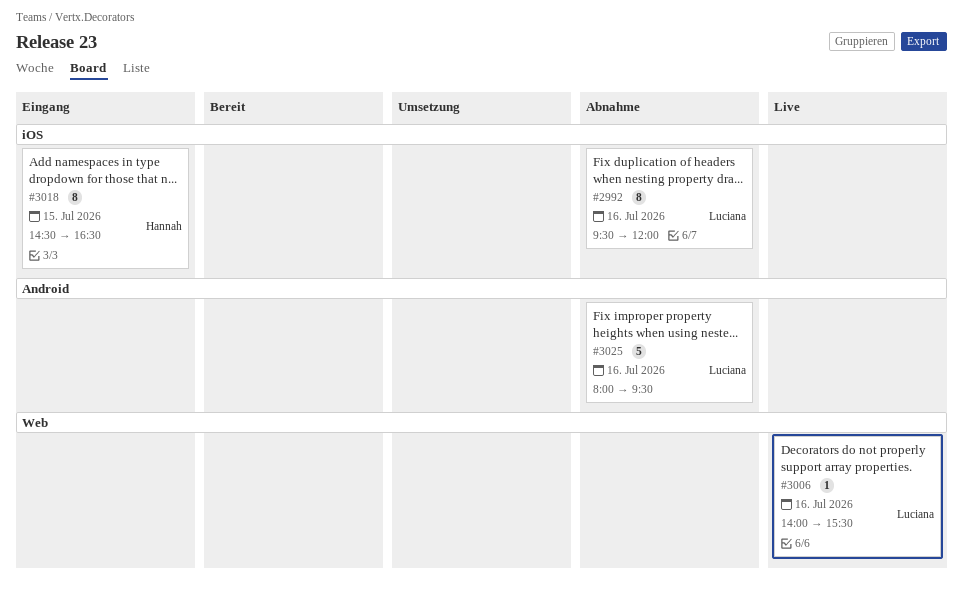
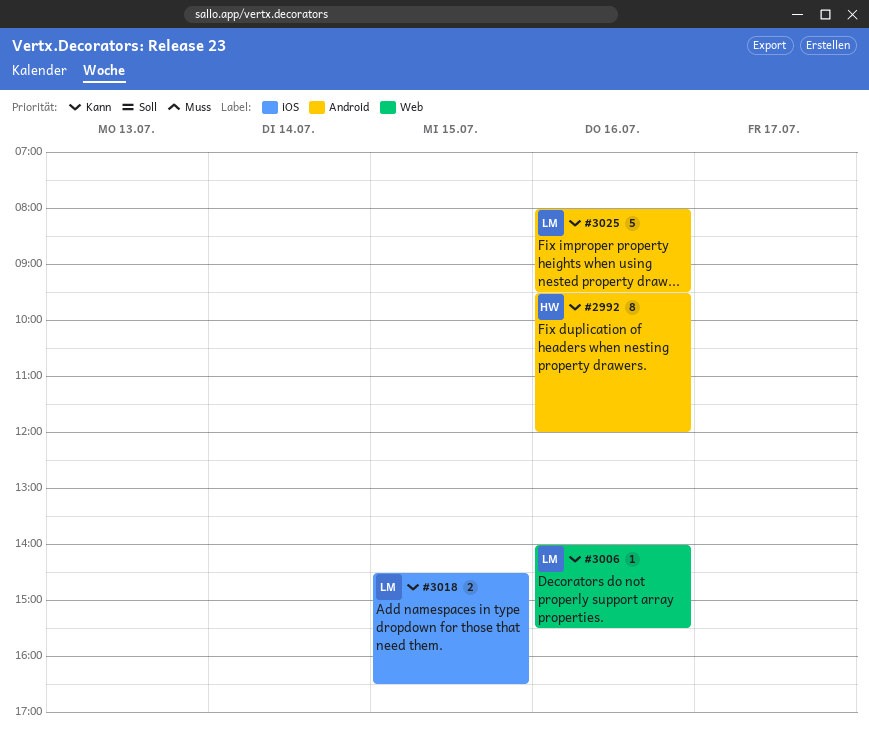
#2992, owner: Luciana -> Hannah
#2992, label: iOS -> Android
#3018, owner: Hannah -> Luciana
#3018, estimate: 8 -> 2

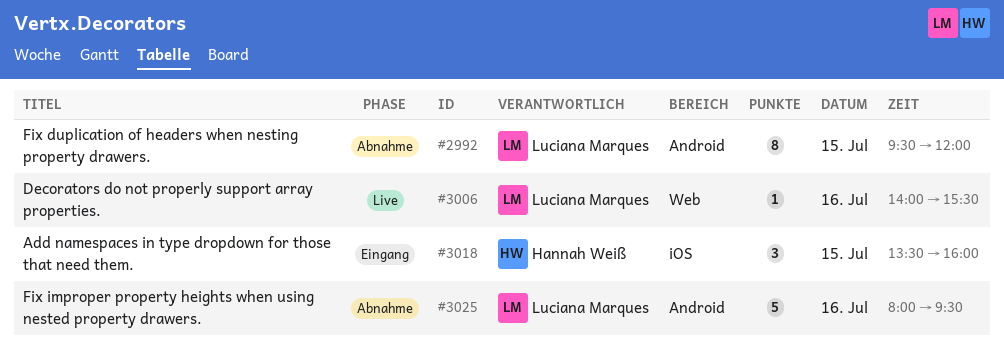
#2992, owner: Hannah Weiß -> Luciana Marques
#2992, day: Jul 16 -> Jul 15
#3018, owner: Luciana Marques -> Hannah Weiß
#3018, estimate: 2 -> 3
#3018, begins: 14:30 -> 13:30
#3018, ends: 16:30 -> 16:00

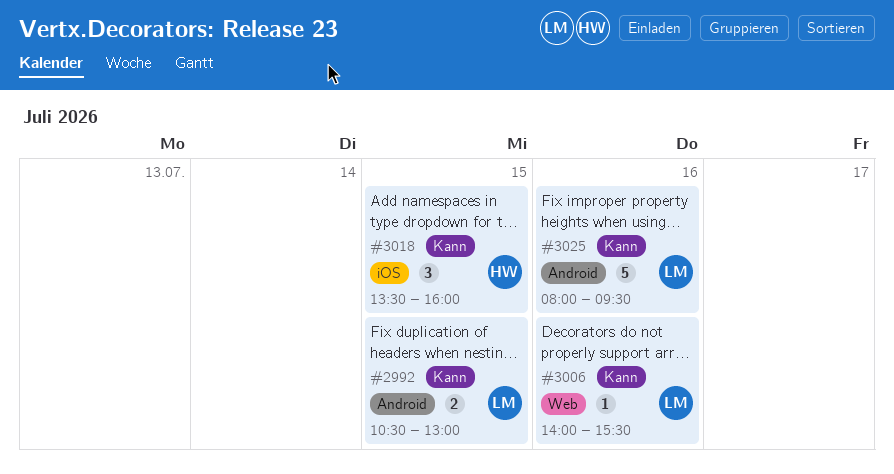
#2992, estimate: 8 -> 2
#2992, begins: 09:30 -> 10:30
#2992, ends: 12:00 -> 13:00

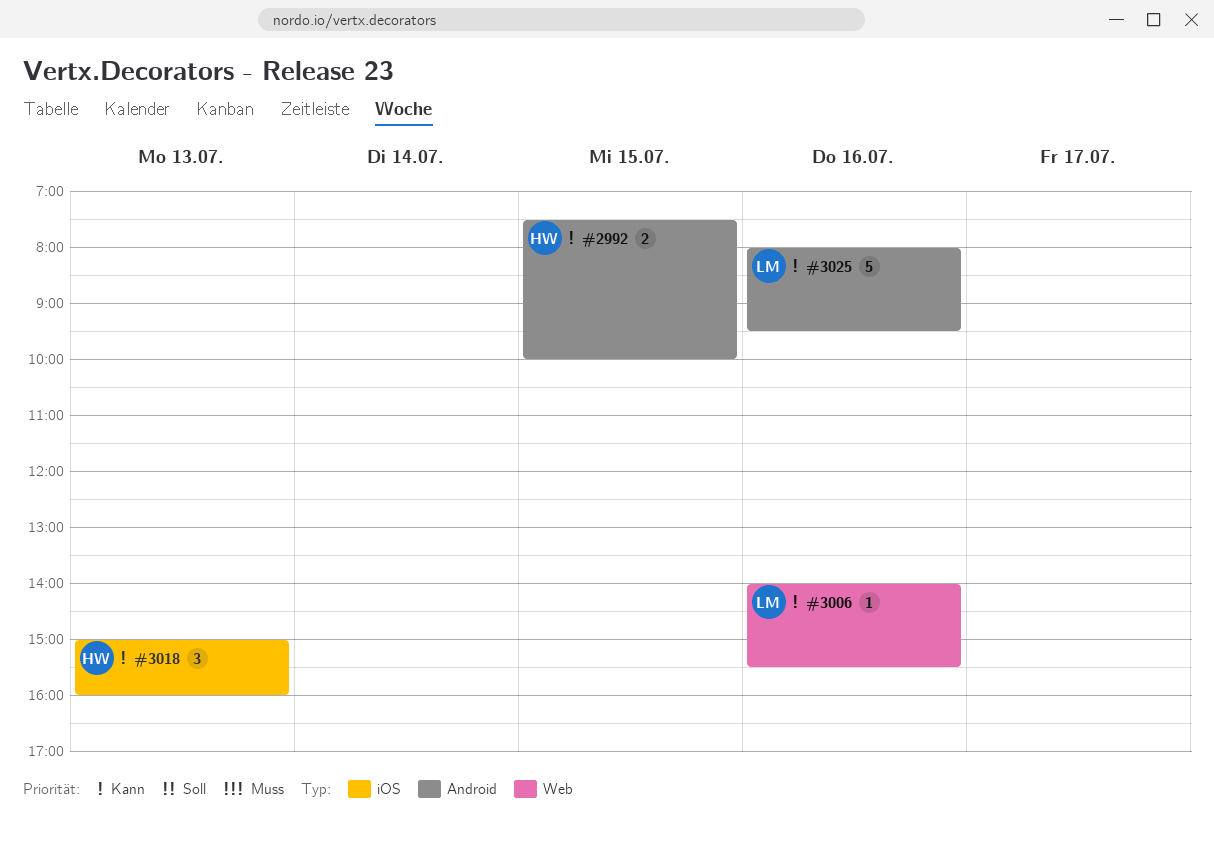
#2992, owner: LM -> HW
#2992, begins: 10:30 -> 07:30
#2992, ends: 13:00 -> 10:00
#3018, day: Jul 15 -> Jul 13
#3018, begins: 13:30 -> 15:00

